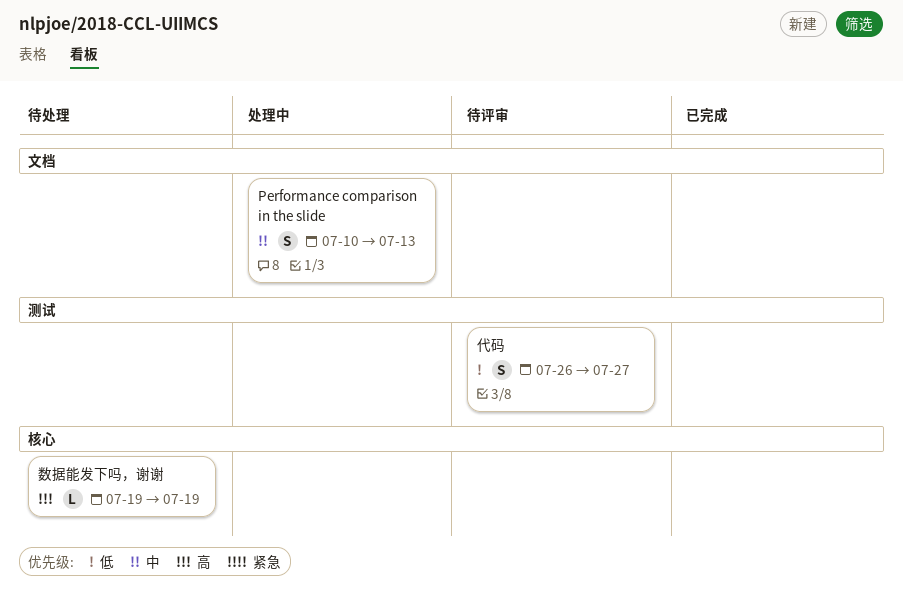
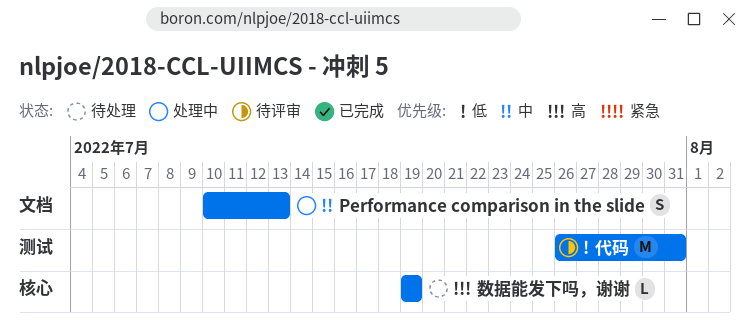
代码, estimate: S -> M
代码, due: Jul 27 -> Jul 31

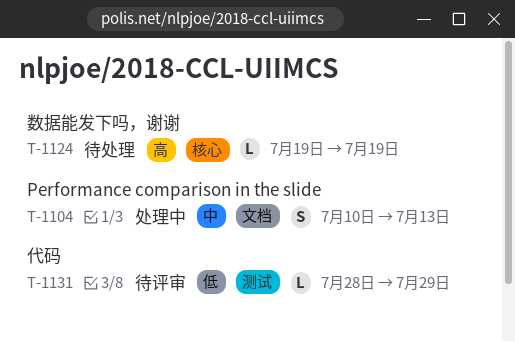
代码, estimate: M -> L
代码, start: Jul 26 -> Jul 28
代码, due: Jul 31 -> Jul 29

